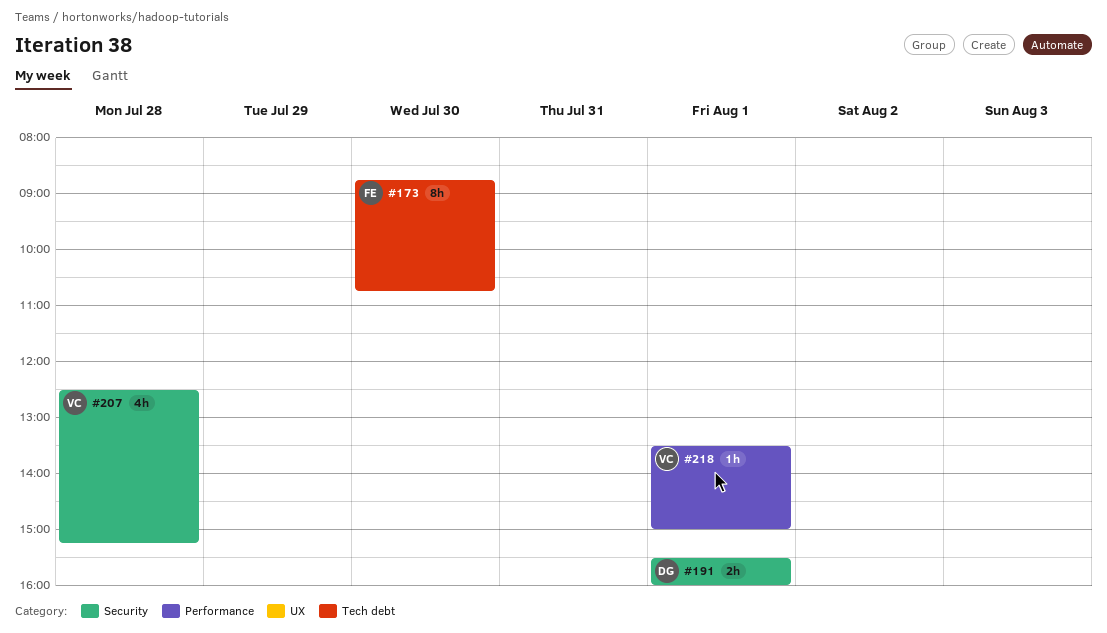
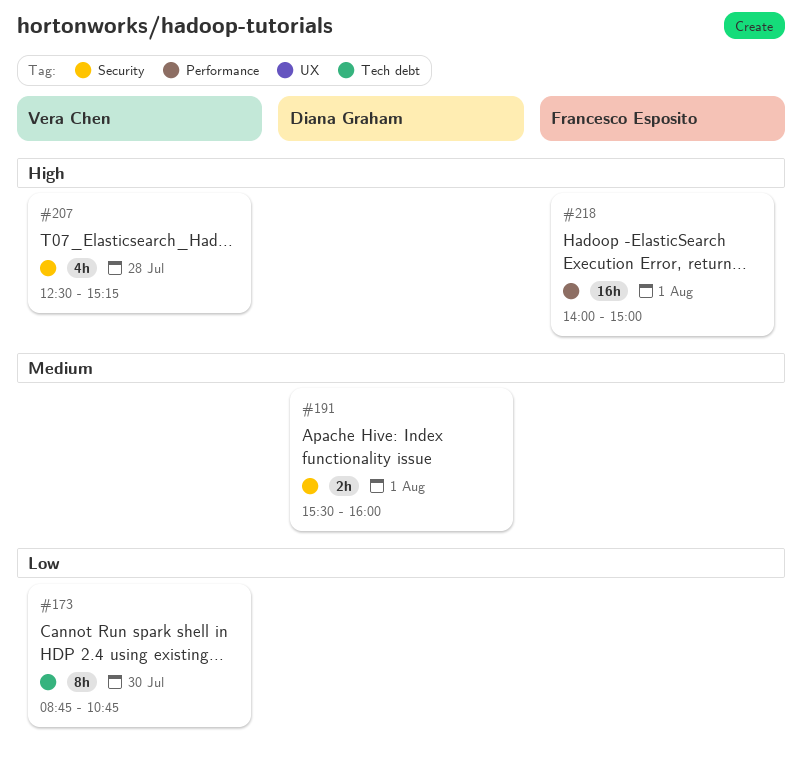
#173, owner: Francesco Esposito -> Vera Chen
#218, owner: Vera Chen -> Francesco Esposito
#218, estimate: 1h -> 16h
#218, begins: 13:30 -> 14:00

